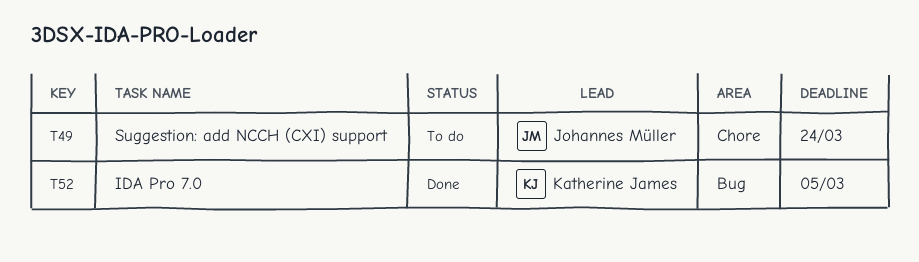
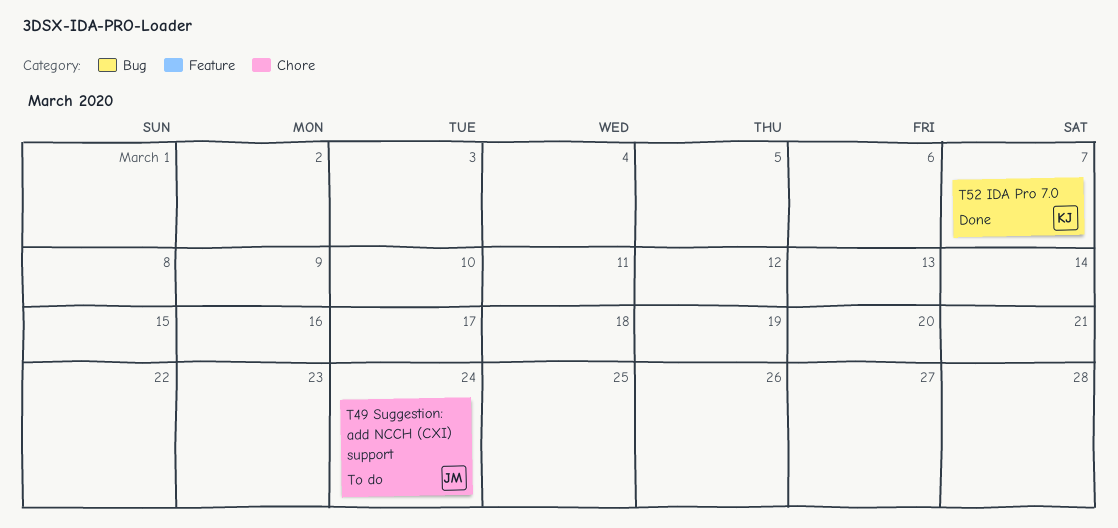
T52, due: Mar 5 -> Mar 7

